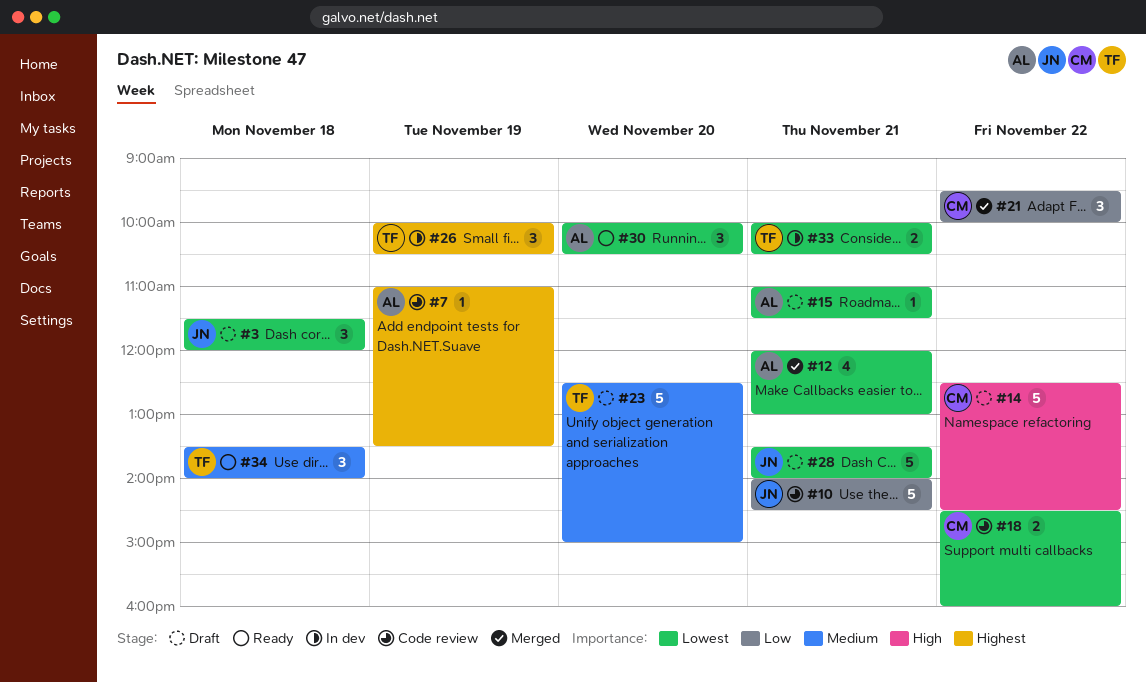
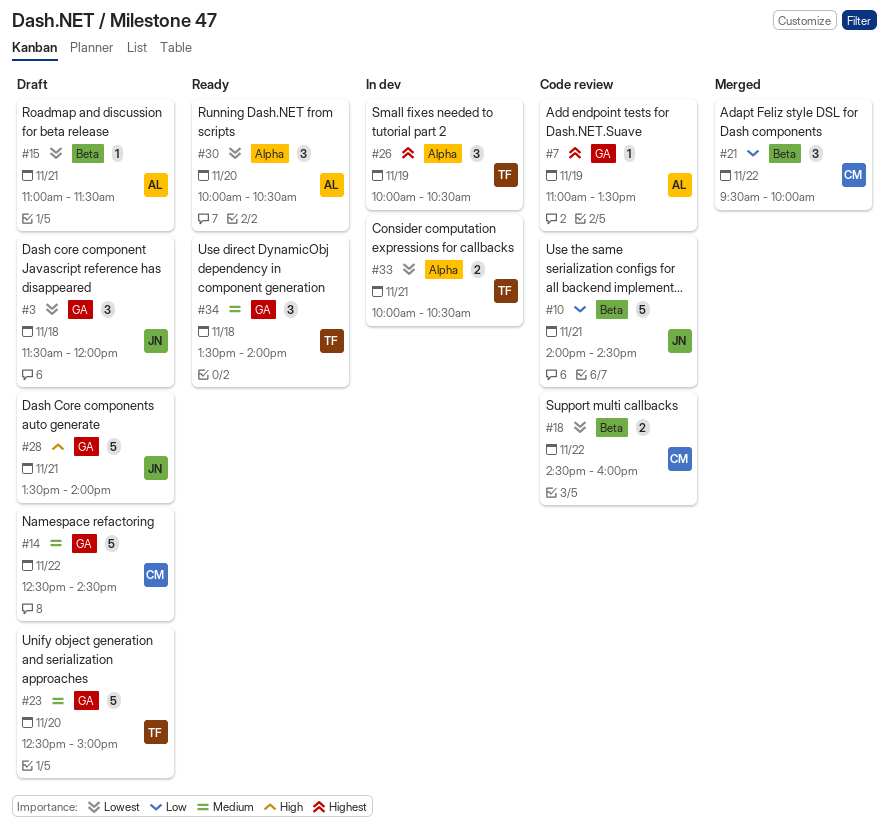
#12: present -> none
#14, priority: High -> Medium
#28, priority: Lowest -> High

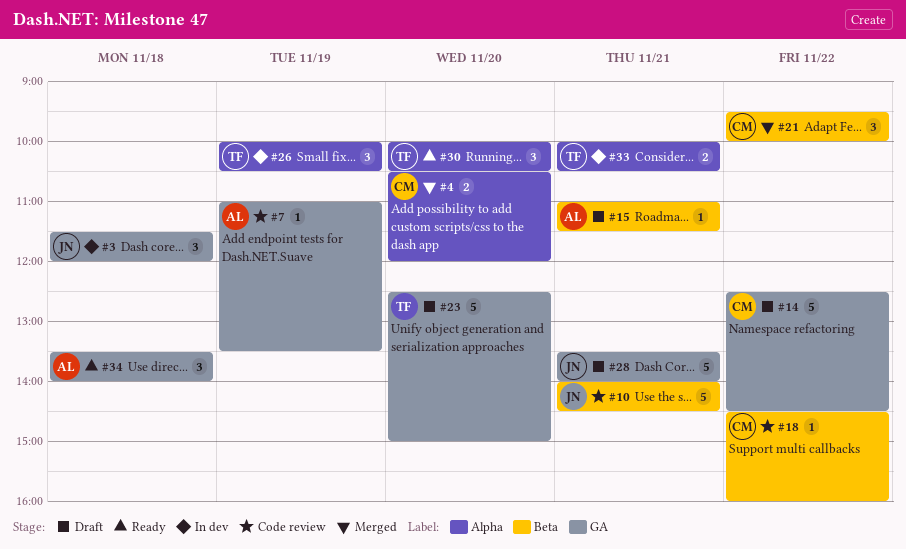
#3, status: Draft -> In dev
#4: none -> present
#18, estimate: 2 -> 1
#30, owner: AL -> TF
#34, owner: TF -> AL

